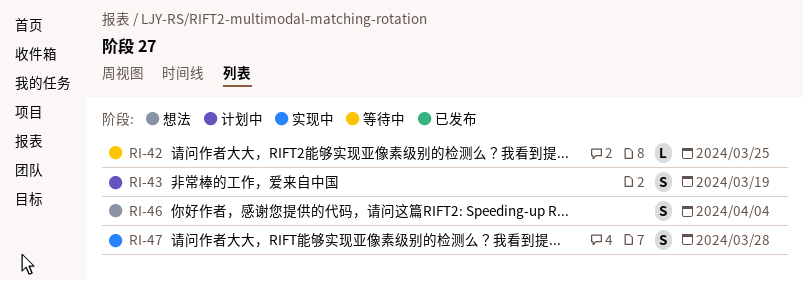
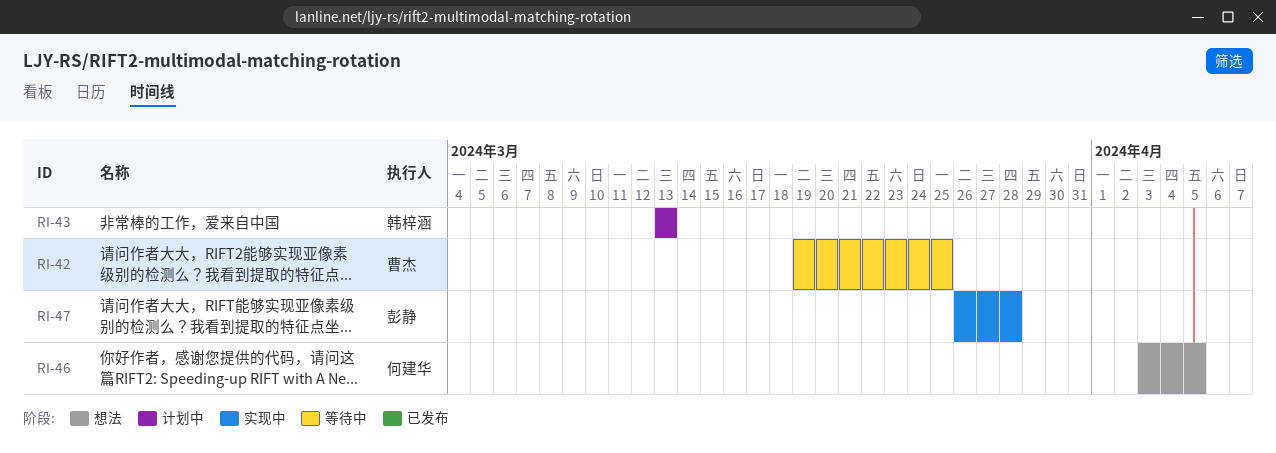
RI-43, due: Mar 19 -> Mar 13
RI-46, due: Apr 4 -> Apr 5

